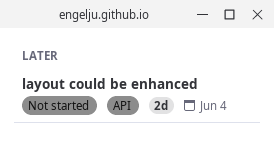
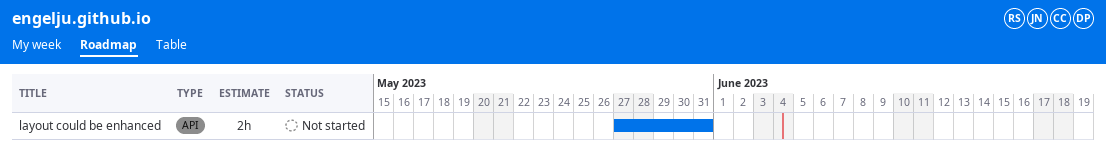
layout could be enhanced, estimate: 2d -> 2h
layout could be enhanced, due: Jun 4 -> May 31

